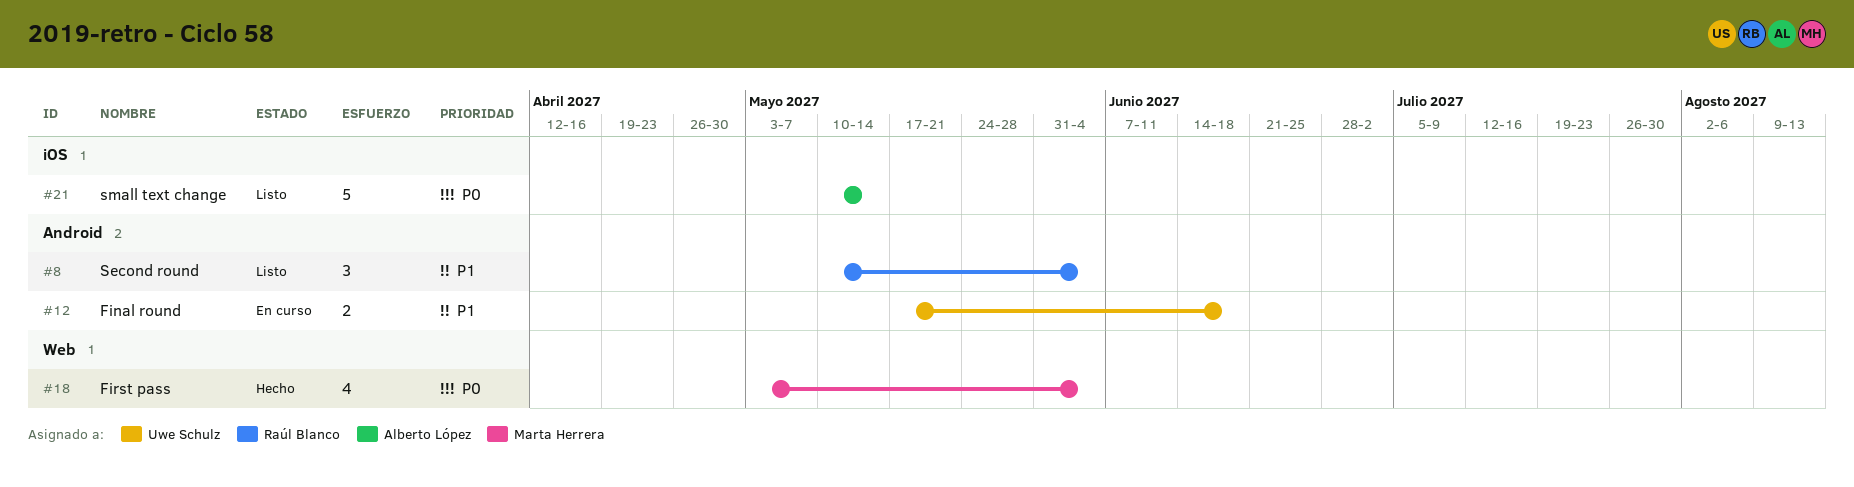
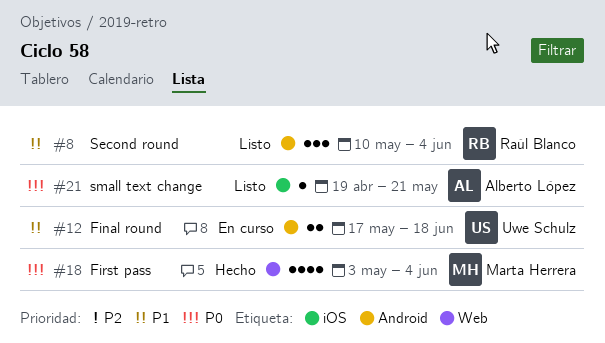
#21, estimate: 5 -> 1
#21, start: May 10 -> Apr 19
#21, due: May 14 -> May 21

